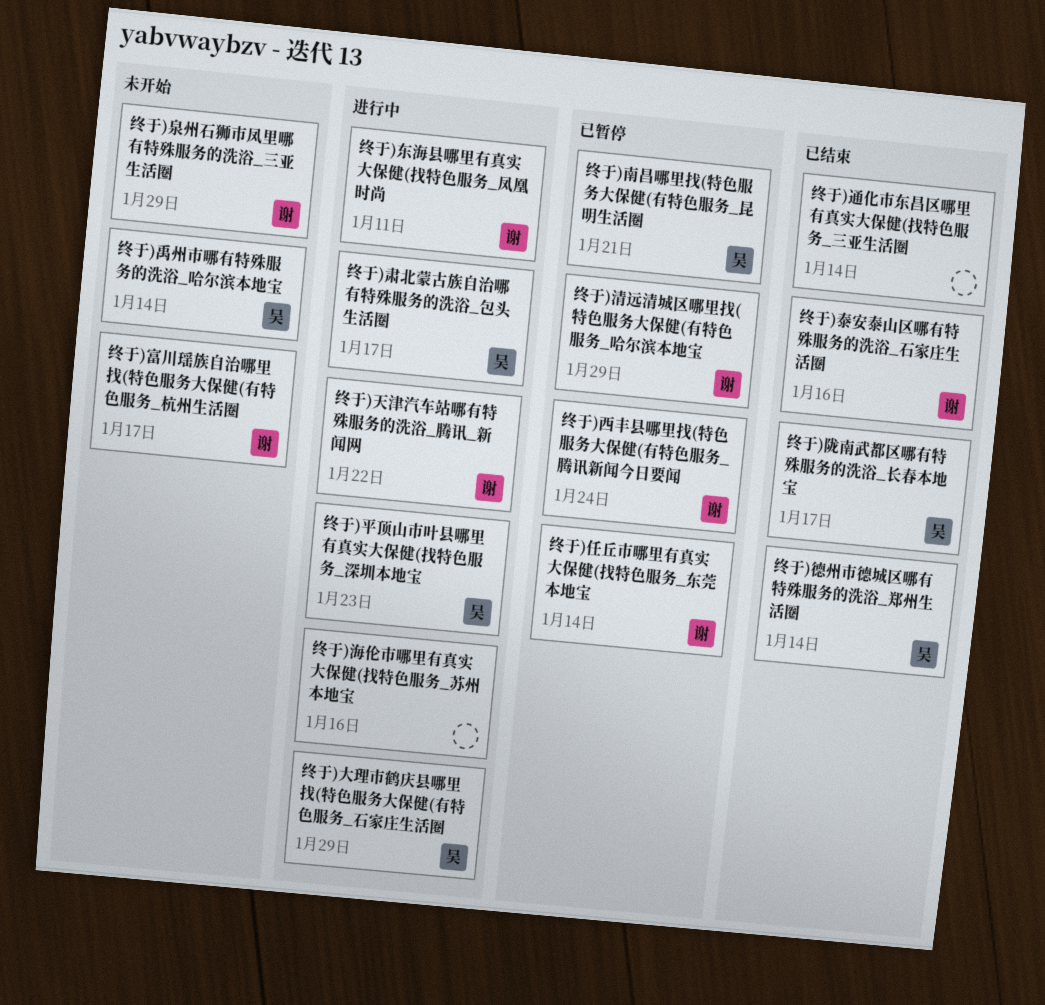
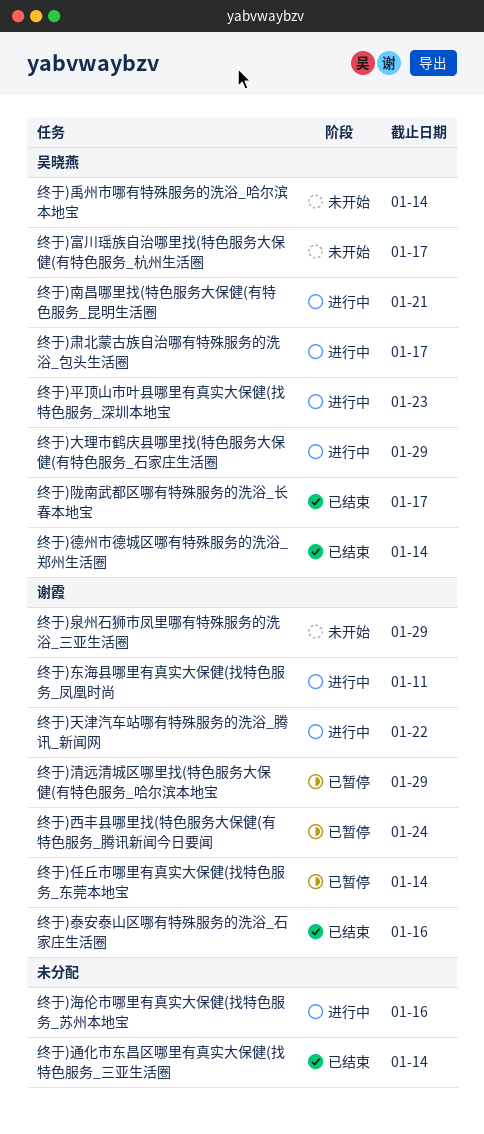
终于)南昌哪里找(特色服务大保健(有特色服务_昆明生活圈, status: 已暂停 -> 进行中
终于)富川瑶族自治哪里找(特色服务大保健(有特色服务_杭州生活圈, owner: 谢霞 -> 吴晓燕

